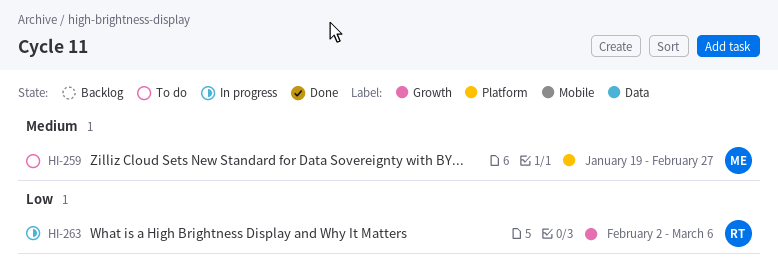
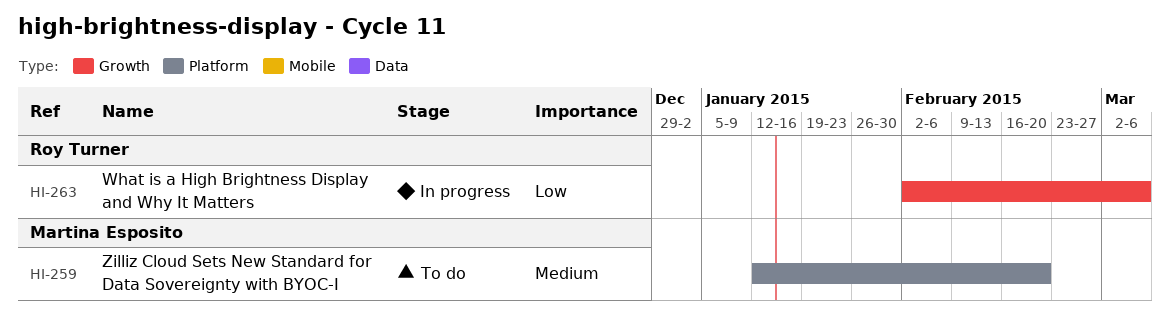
HI-259, start: Jan 19 -> Jan 12
HI-259, due: Feb 27 -> Feb 20

